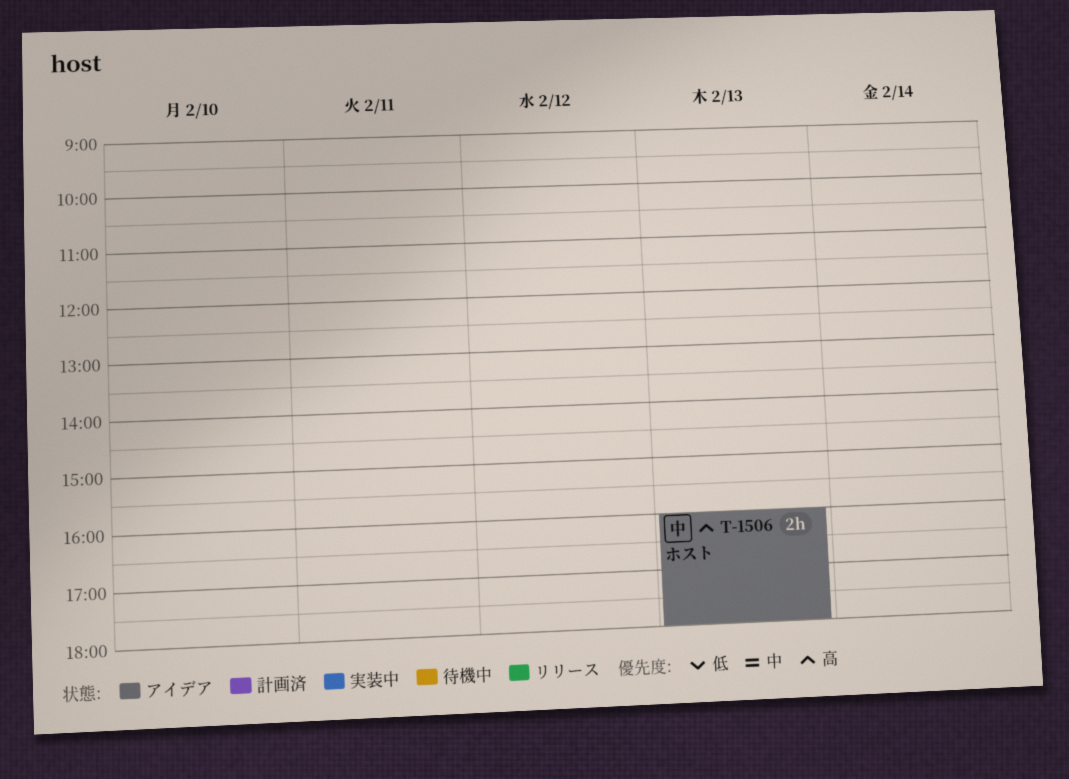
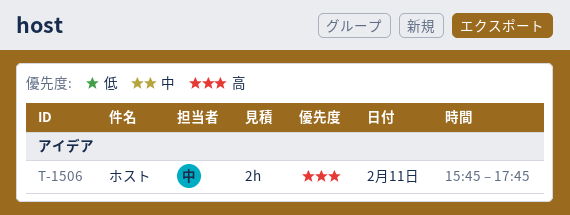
T-1506, day: Feb 13 -> Feb 11
T-1506, begins: 16:00 -> 15:45
T-1506, ends: 18:00 -> 17:45

